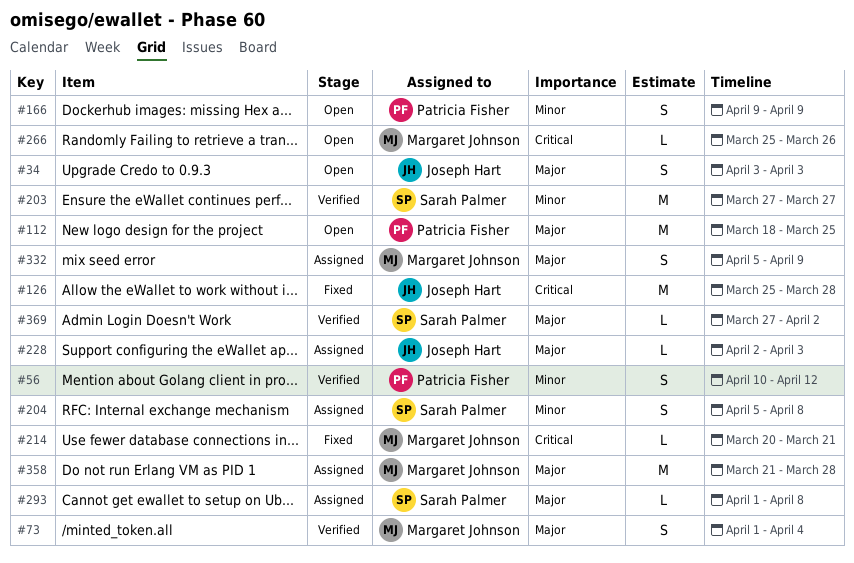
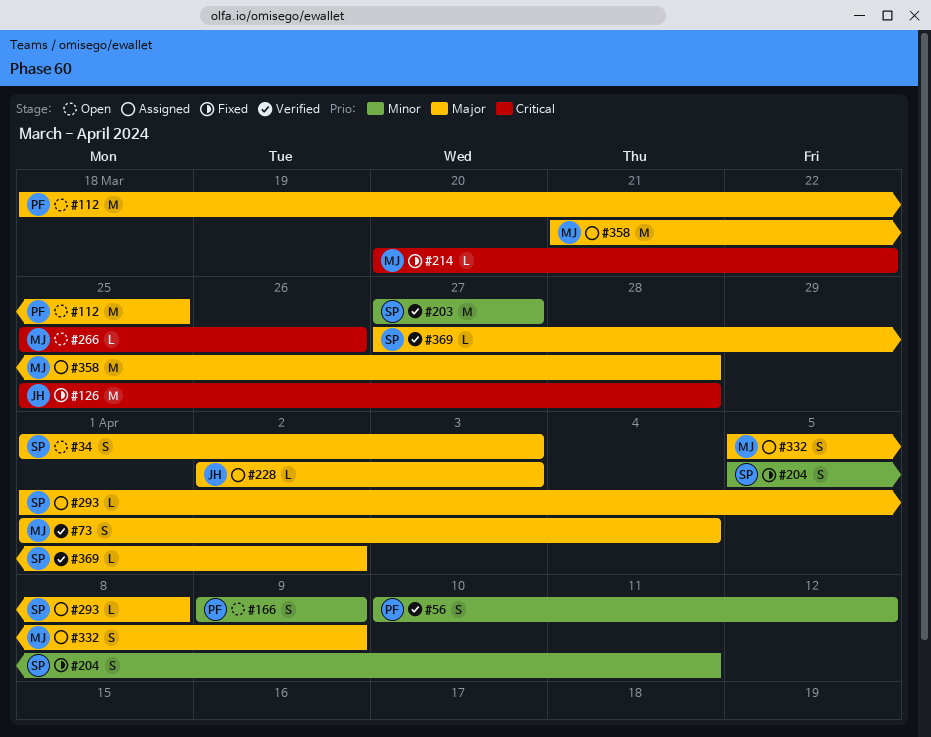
#34, owner: Joseph Hart -> Sarah Palmer
#34, start: Apr 3 -> Apr 1
#204, status: Assigned -> Fixed
#204, due: Apr 8 -> Apr 11
#214, due: Mar 21 -> Mar 22

